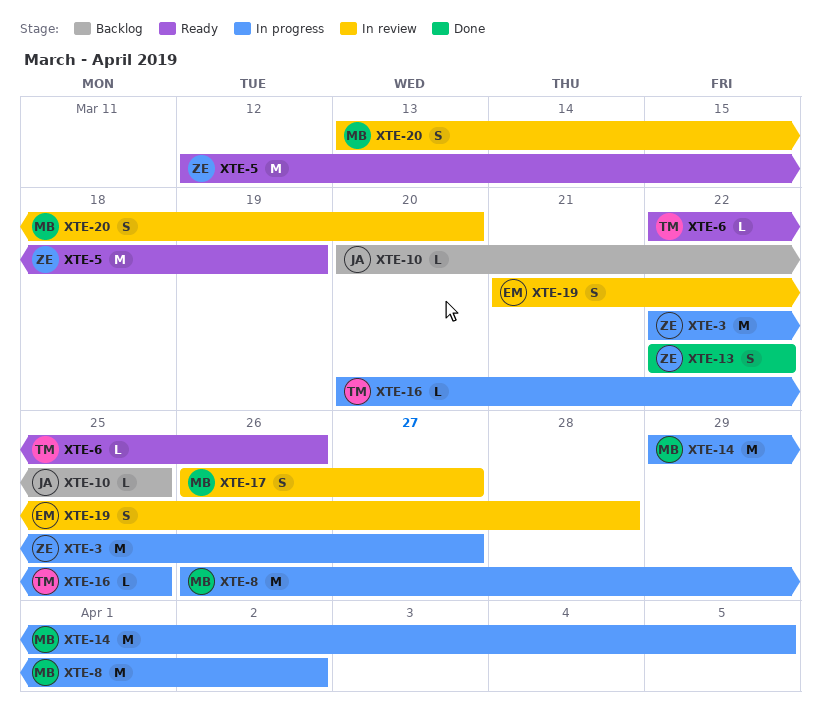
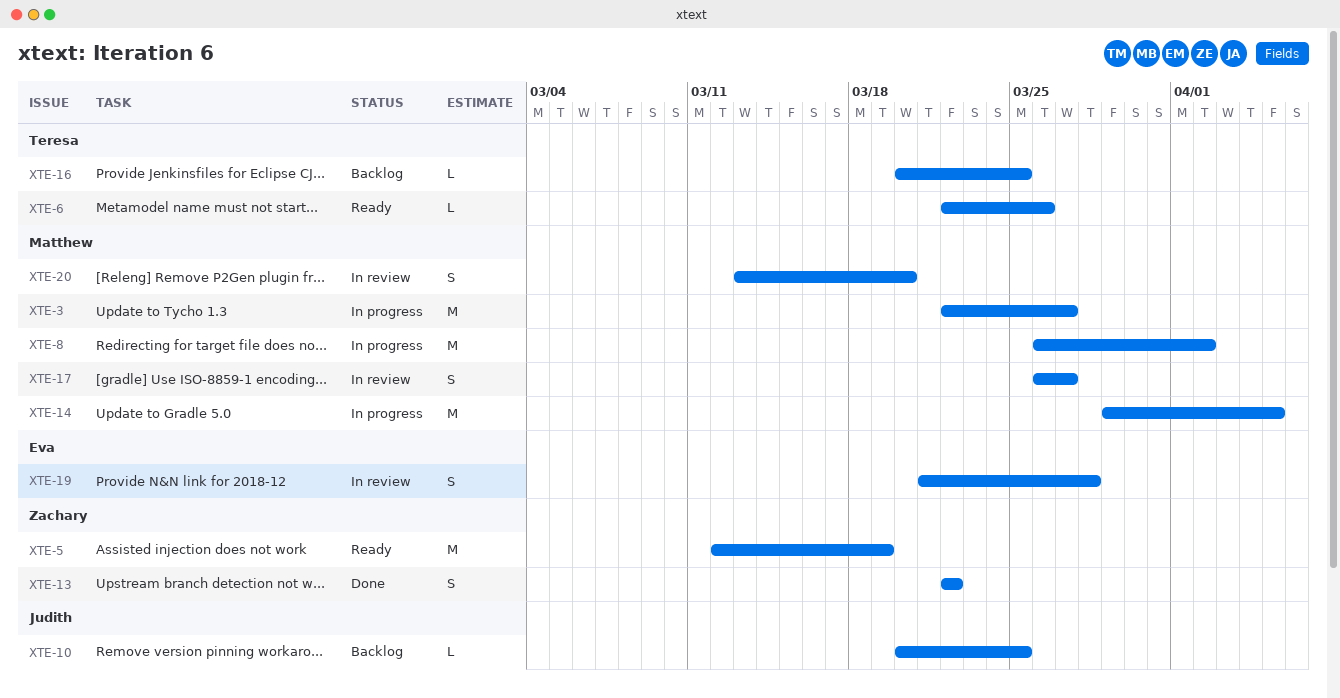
XTE-3, owner: Zachary -> Matthew
XTE-16, status: In progress -> Backlog

